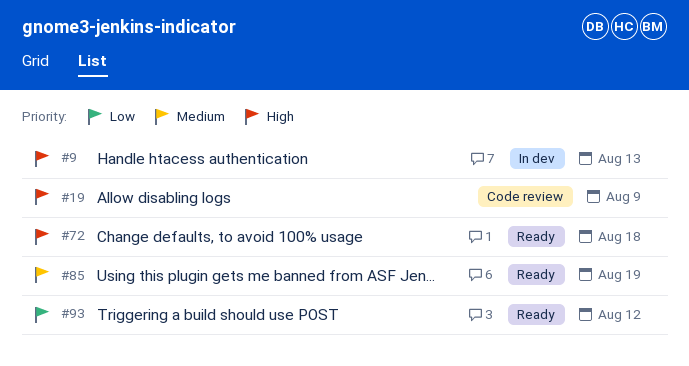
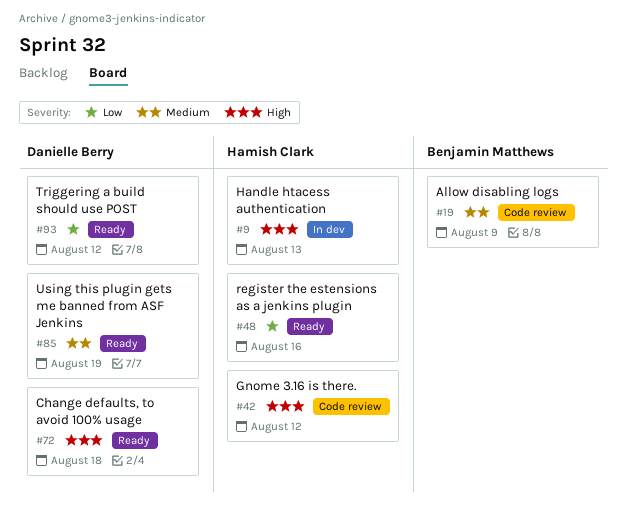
#19, priority: High -> Medium
#42: none -> present
#48: none -> present

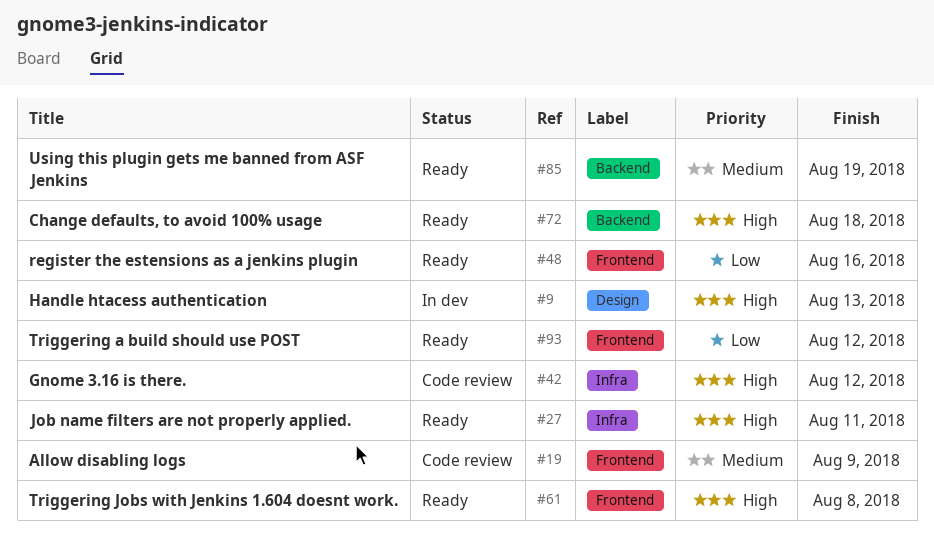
#27: none -> present
#61: none -> present

